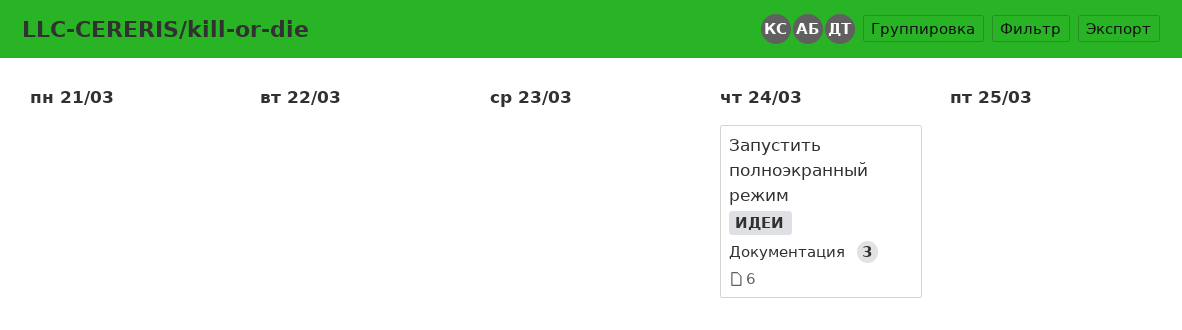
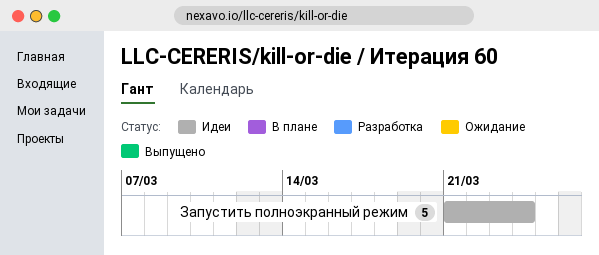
Запустить полноэкранный режим, estimate: 3 -> 5

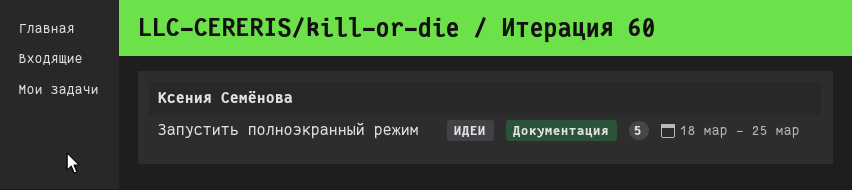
Запустить полноэкранный режим, start: Mar 21 -> Mar 18
Запустить полноэкранный режим, due: Mar 24 -> Mar 25

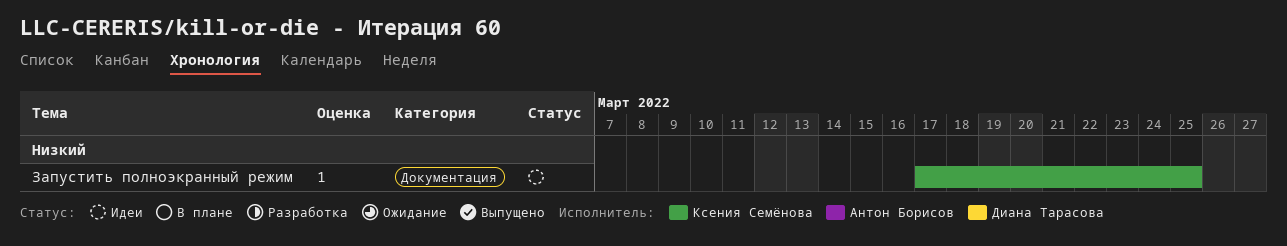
Запустить полноэкранный режим, estimate: 5 -> 1
Запустить полноэкранный режим, start: Mar 18 -> Mar 17

